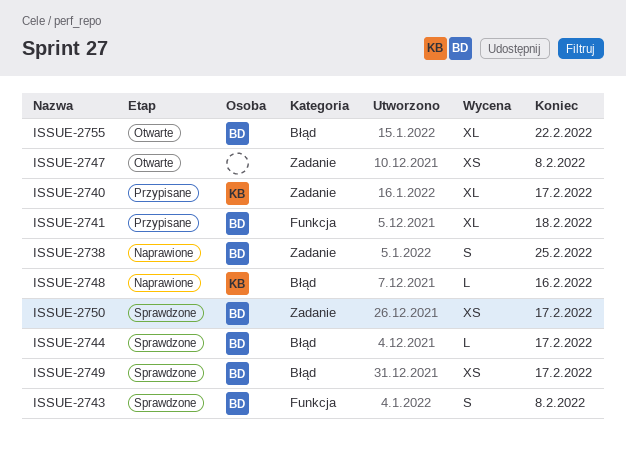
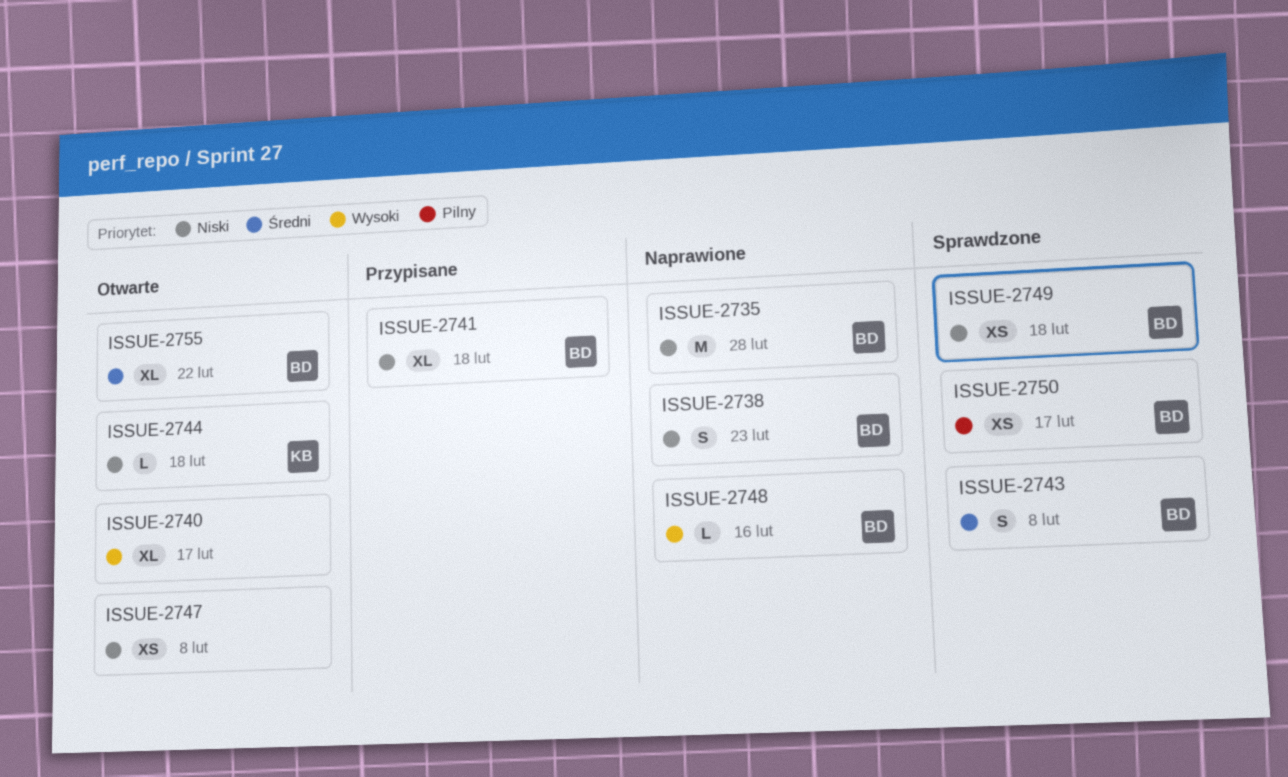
ISSUE-2735: none -> present
ISSUE-2738, due: Feb 25 -> Feb 23
ISSUE-2740, status: Przypisane -> Otwarte
ISSUE-2740, owner: KB -> none
ISSUE-2744, status: Sprawdzone -> Otwarte
ISSUE-2744, owner: BD -> KB
ISSUE-2744, due: Feb 17 -> Feb 18
ISSUE-2748, owner: KB -> BD
ISSUE-2749, due: Feb 17 -> Feb 18

